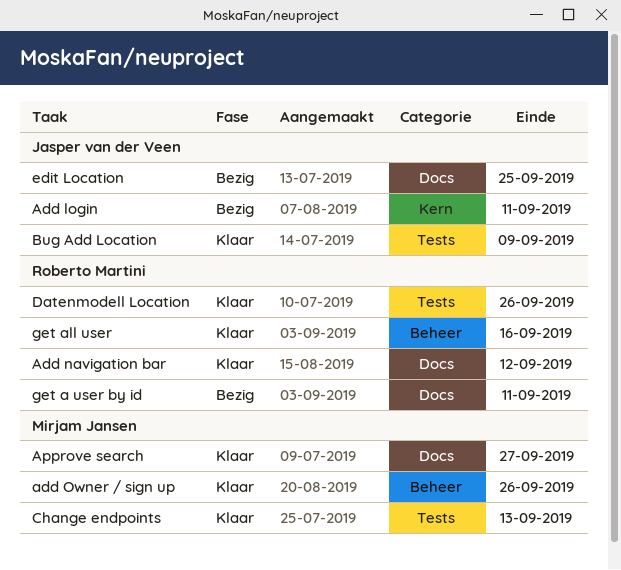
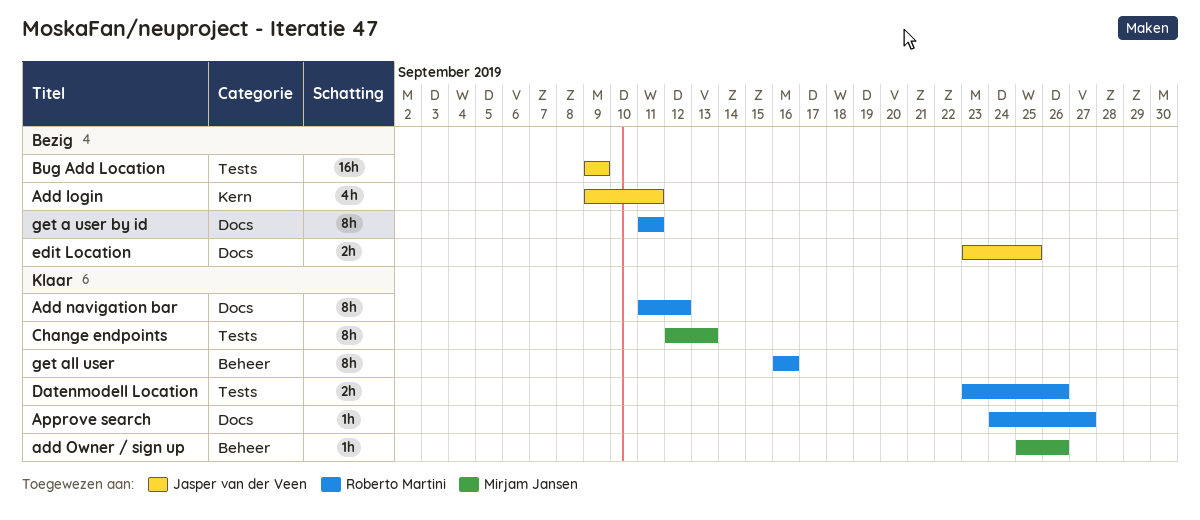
Approve search, owner: Mirjam Jansen -> Roberto Martini
Bug Add Location, status: Klaar -> Bezig

